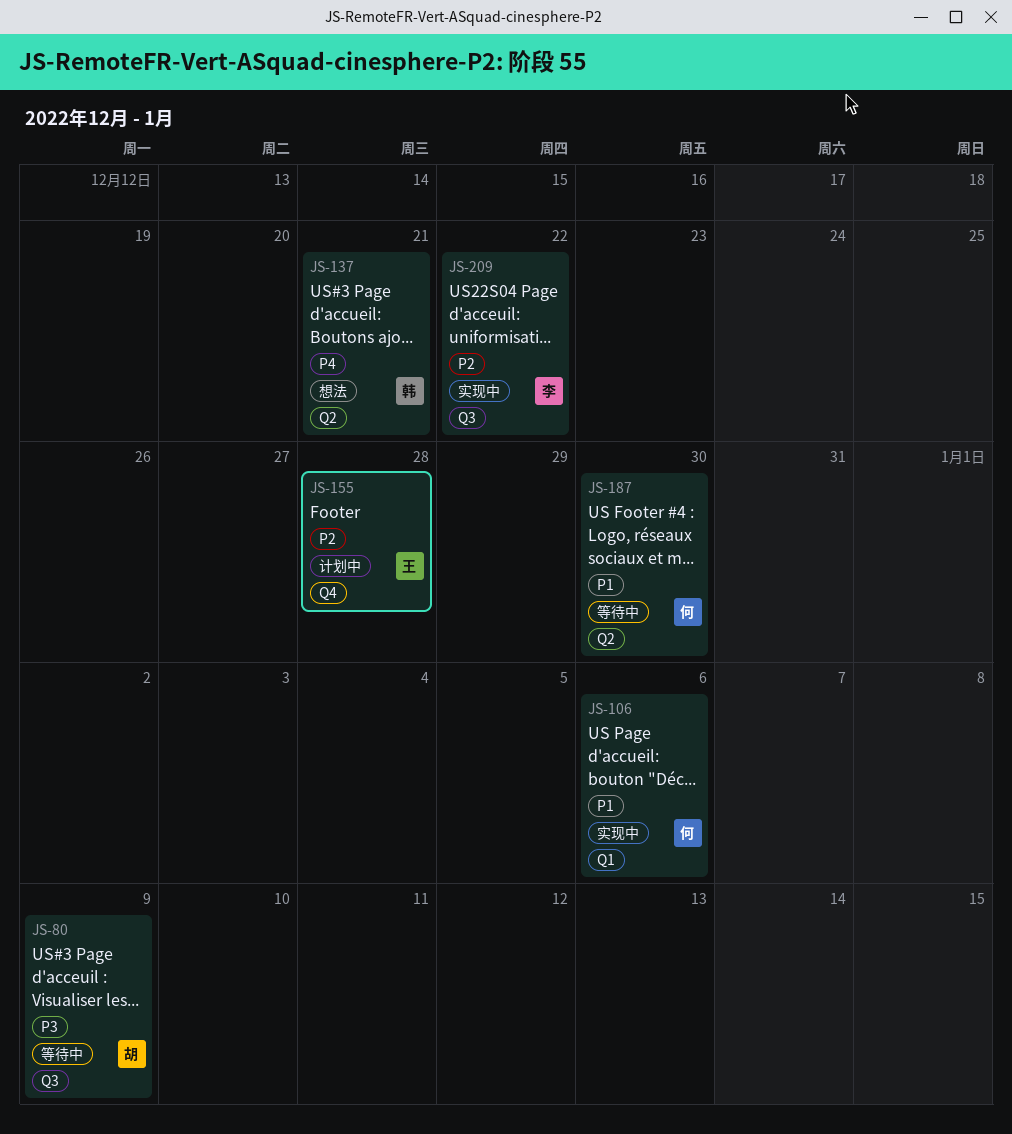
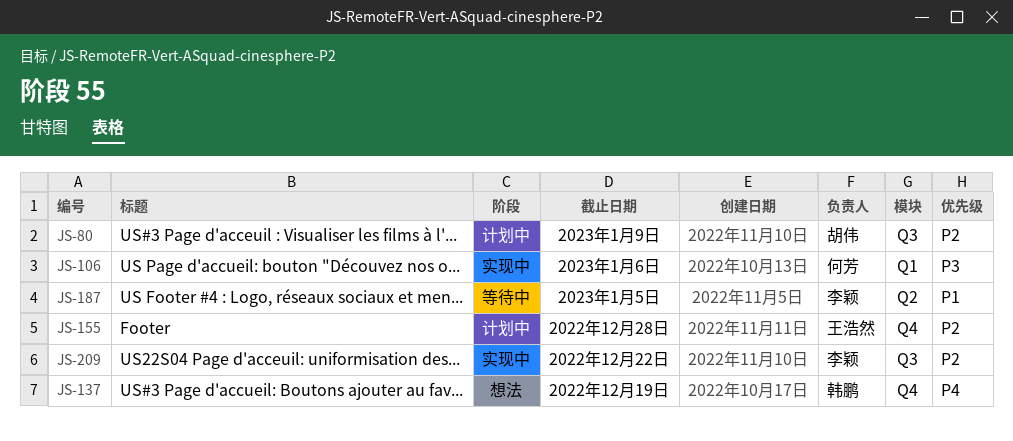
JS-80, status: 等待中 -> 计划中
JS-80, priority: P3 -> P2
JS-106, priority: P1 -> P3
JS-137, label: Q2 -> Q4
JS-137, due: Dec 21 -> Dec 19
JS-187, owner: 何芳 -> 李颖
JS-187, due: Dec 30 -> Jan 5

